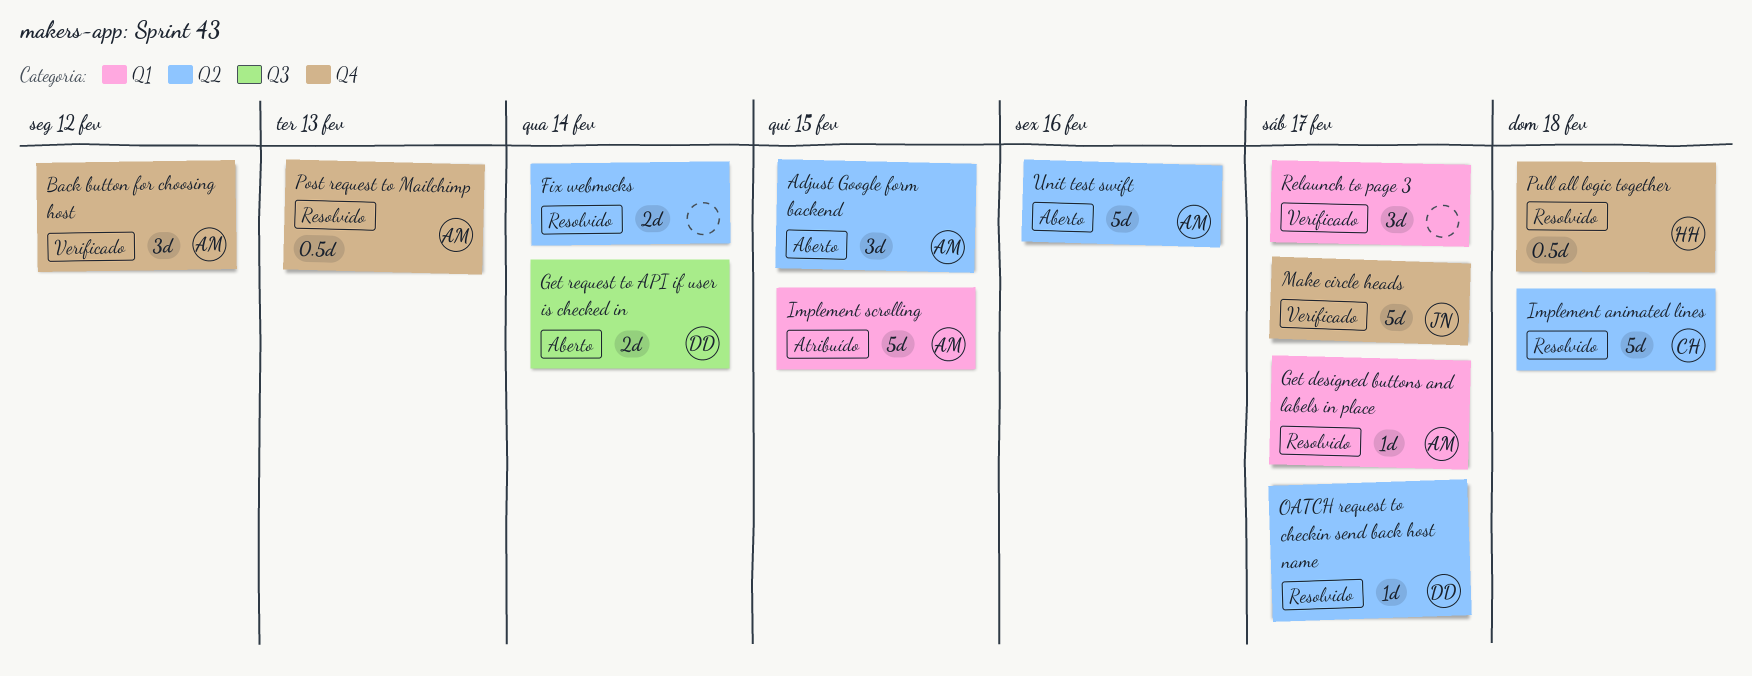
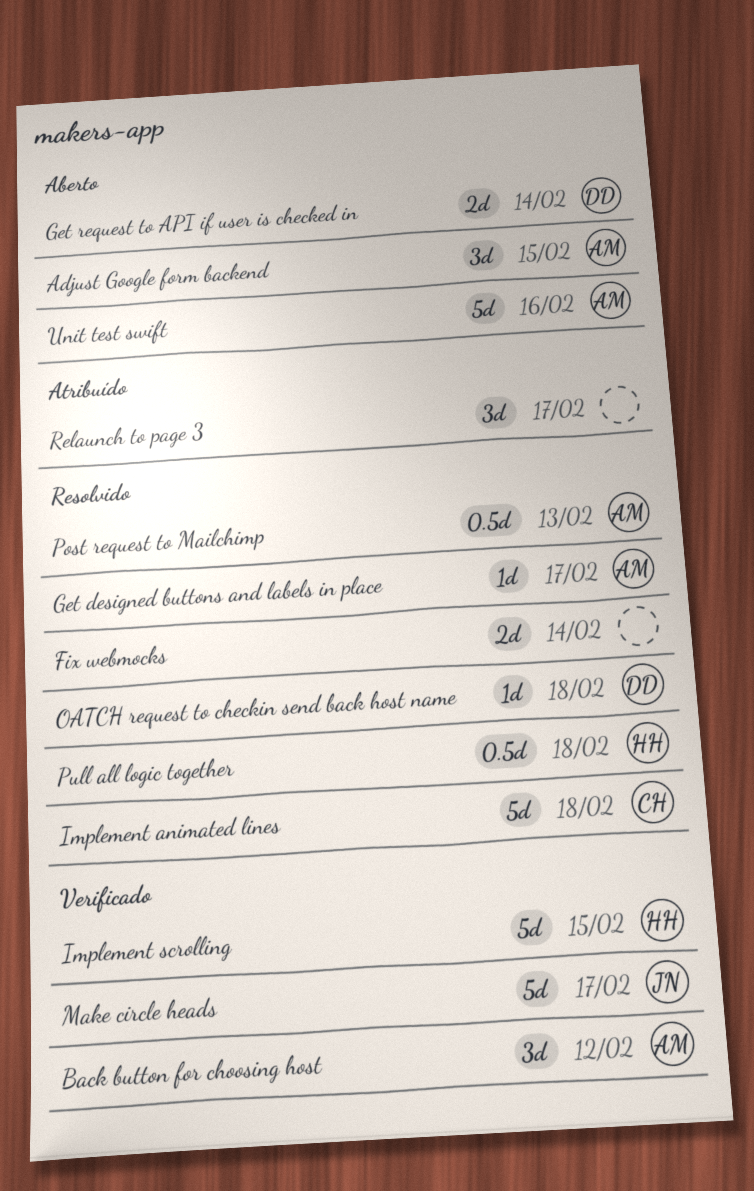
Implement scrolling, status: Atribuído -> Verificado
Implement scrolling, owner: AM -> HH
OATCH request to checkin send back host name, due: Feb 17 -> Feb 18
Relaunch to page 3, status: Verificado -> Atribuído

